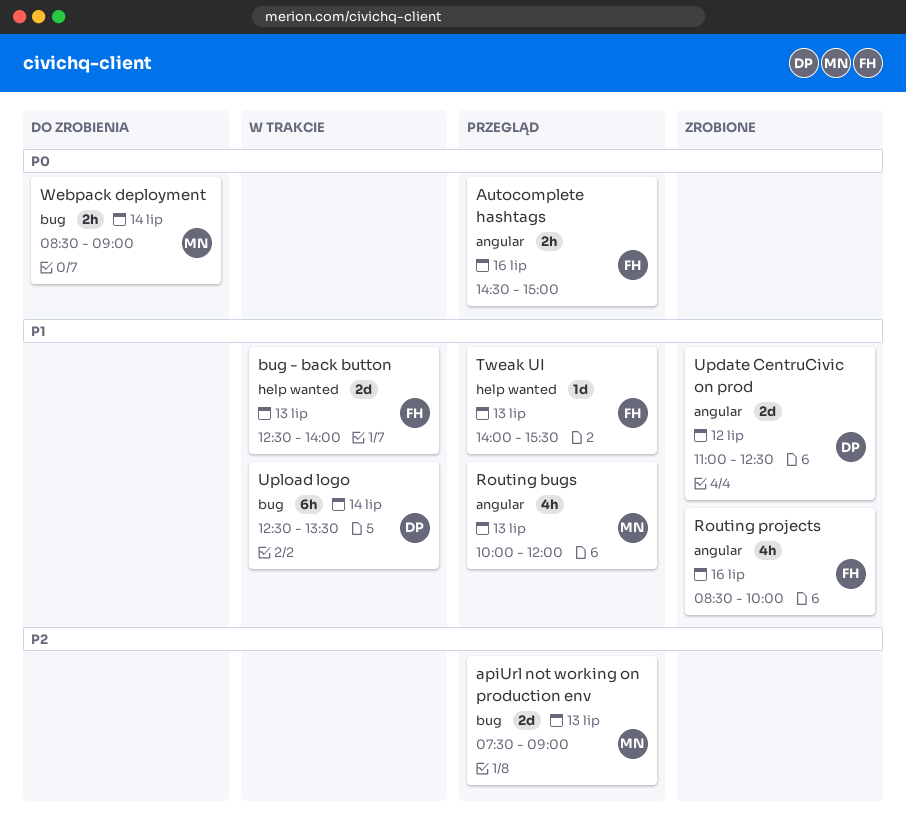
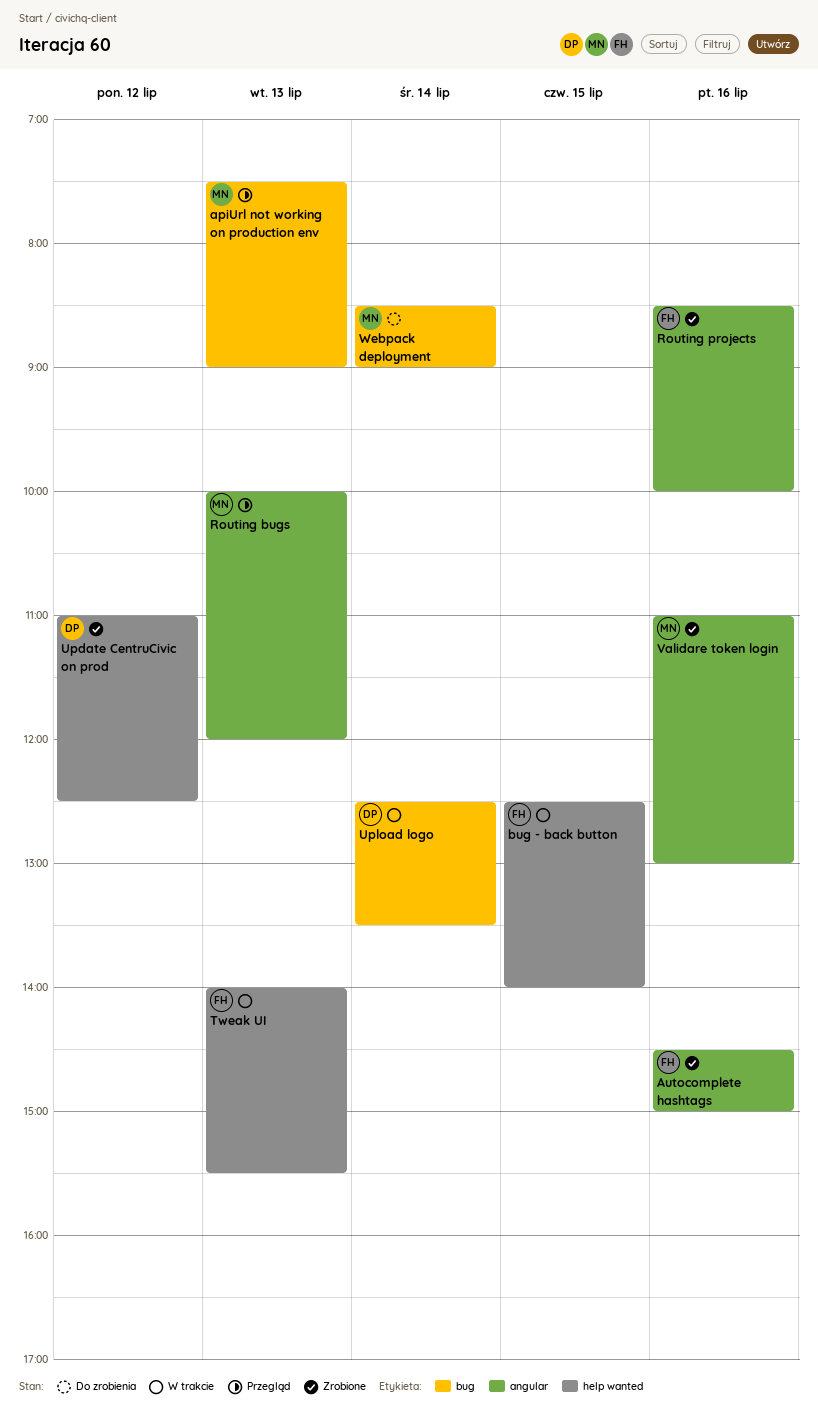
Autocomplete hashtags, status: Przegląd -> Zrobione
bug - back button, day: Jul 13 -> Jul 15
Tweak UI, status: Przegląd -> W trakcie
Update CentruCivic on prod, label: angular -> help wanted
Validare token login: none -> present

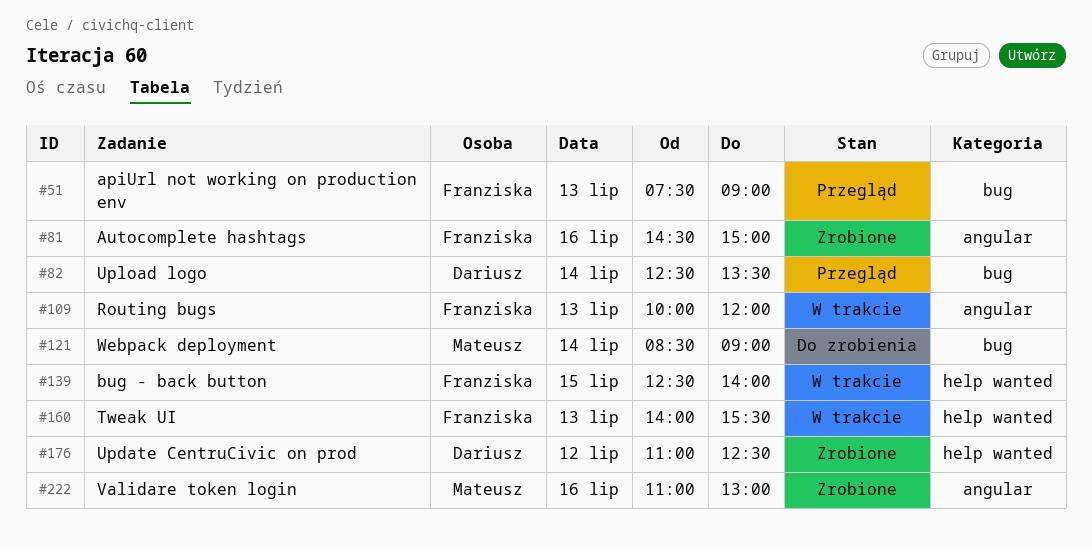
apiUrl not working on production env, owner: Mateusz -> Franziska
Routing bugs, status: Przegląd -> W trakcie
Routing bugs, owner: Mateusz -> Franziska
Routing projects: present -> none
Upload logo, status: W trakcie -> Przegląd

